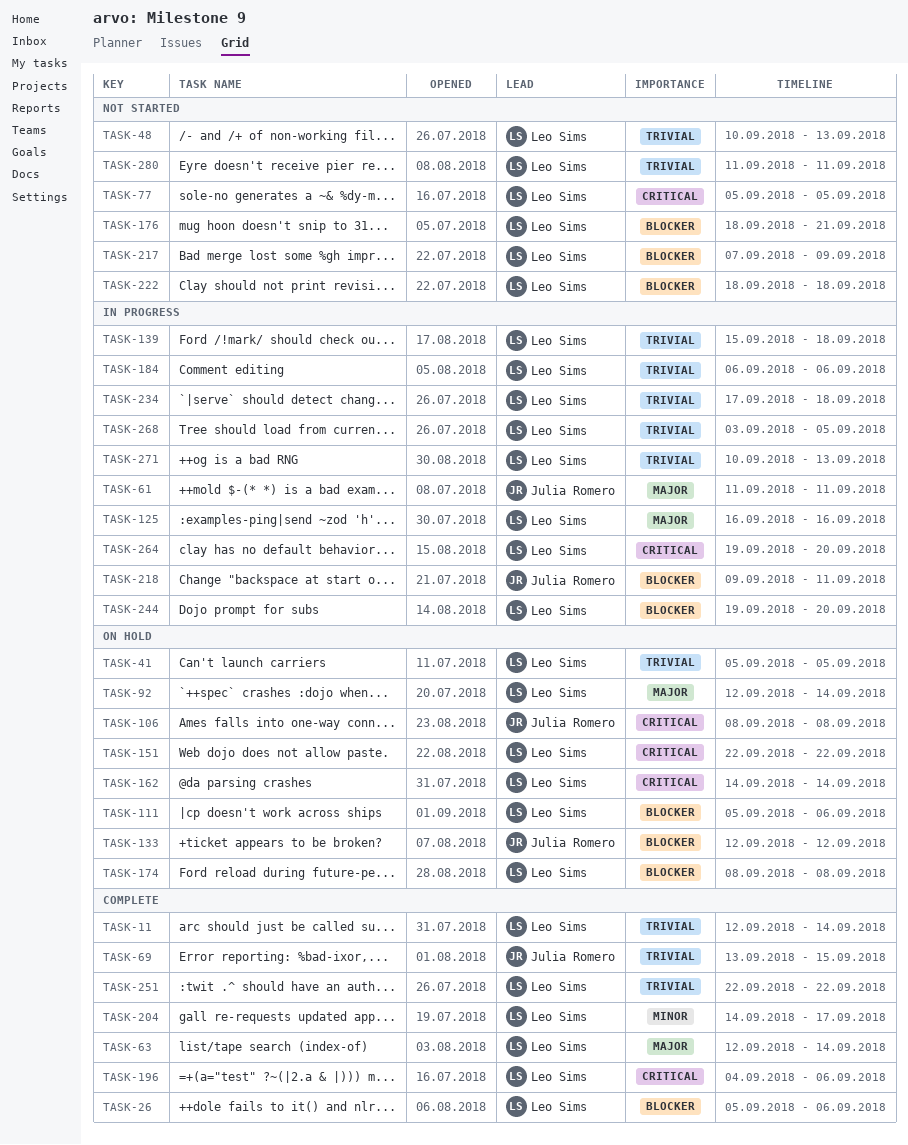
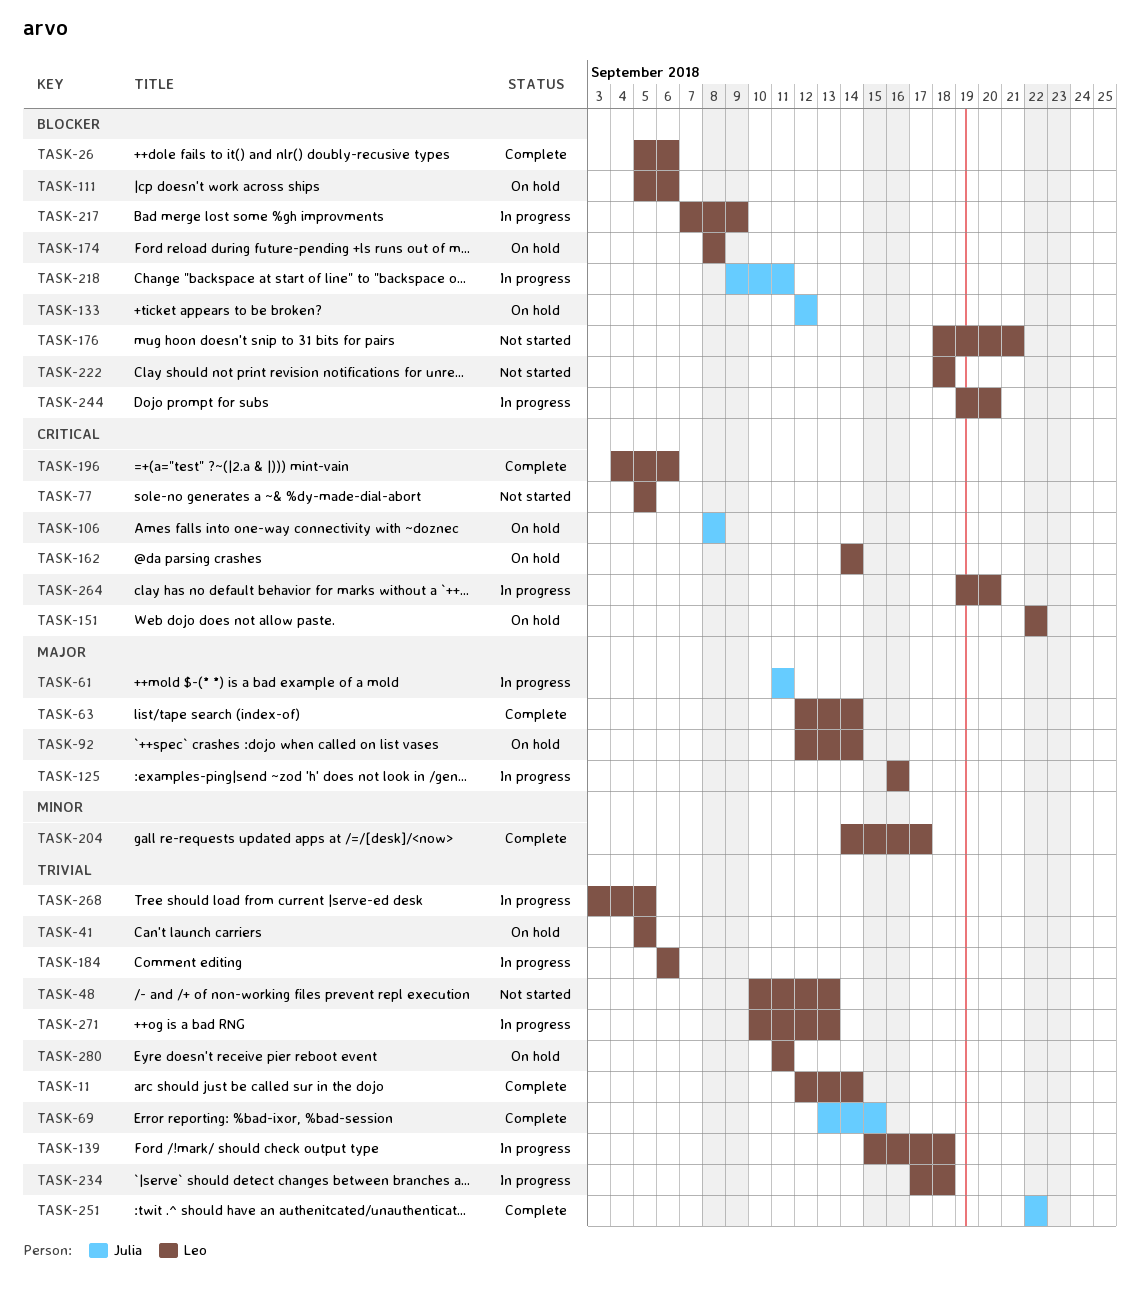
TASK-217, status: Not started -> In progress
TASK-251, owner: Leo Sims -> Julia Romero
TASK-280, status: Not started -> On hold

